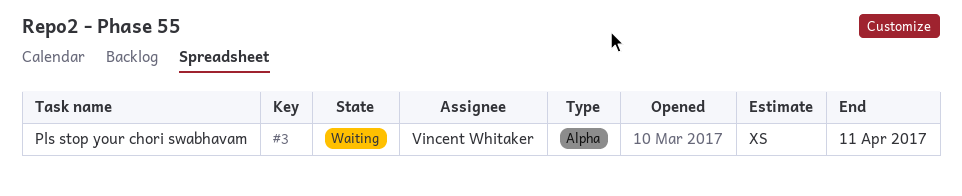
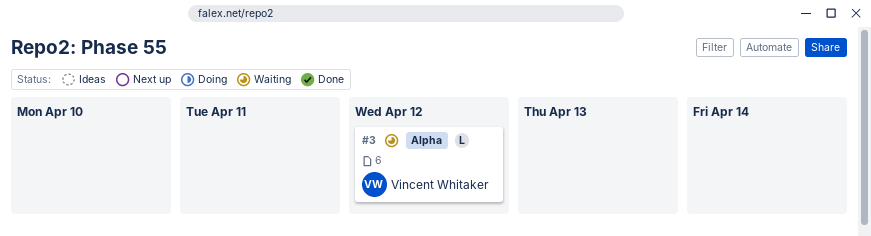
#3, estimate: XS -> L
#3, due: Apr 11 -> Apr 12

